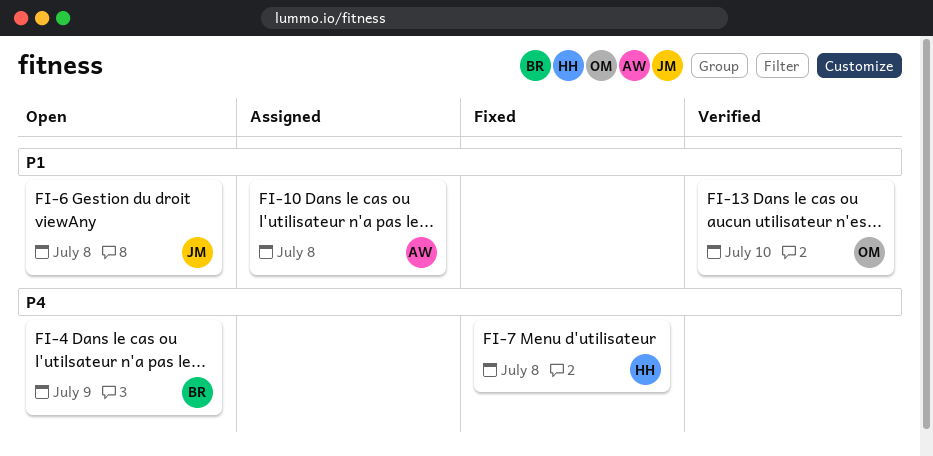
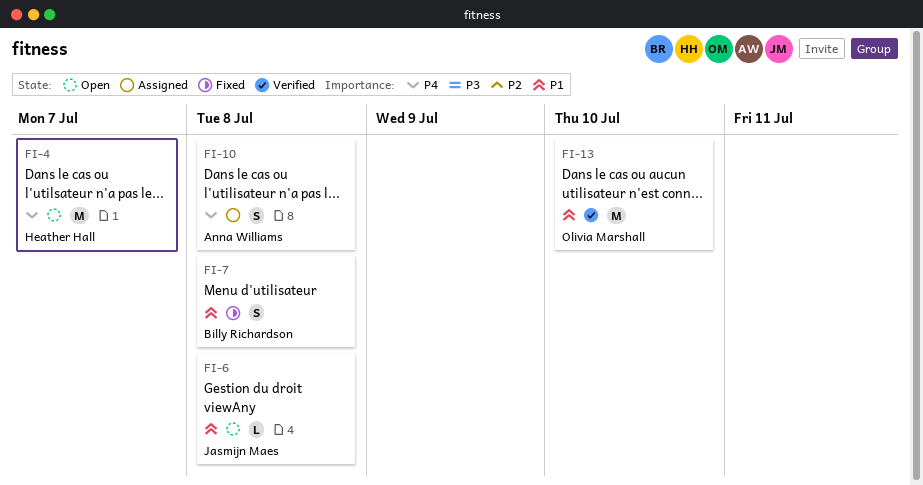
FI-4, owner: Billy Richardson -> Heather Hall
FI-4, due: Jul 9 -> Jul 7
FI-7, owner: Heather Hall -> Billy Richardson
FI-7, priority: P4 -> P1
FI-10, priority: P1 -> P4

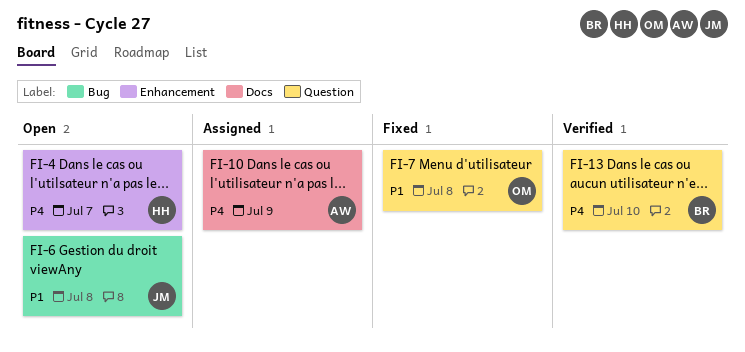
FI-7, owner: Billy Richardson -> Olivia Marshall
FI-10, due: Jul 8 -> Jul 9
FI-13, owner: Olivia Marshall -> Billy Richardson
FI-13, priority: P1 -> P4

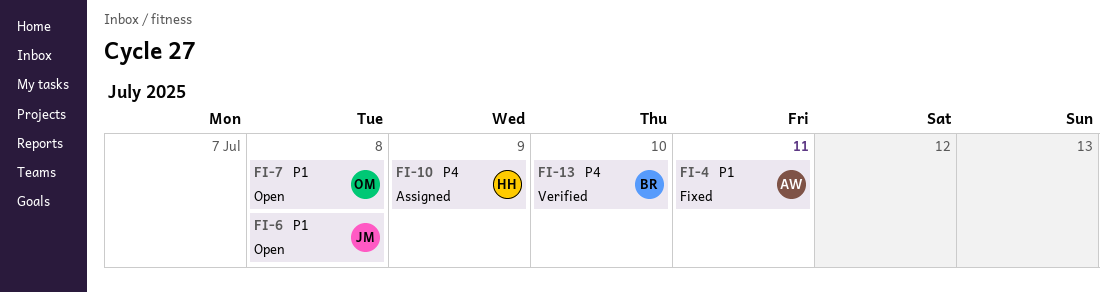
FI-4, status: Open -> Fixed
FI-4, owner: HH -> AW
FI-4, priority: P4 -> P1
FI-4, due: Jul 7 -> Jul 11
FI-7, status: Fixed -> Open
FI-10, owner: AW -> HH

